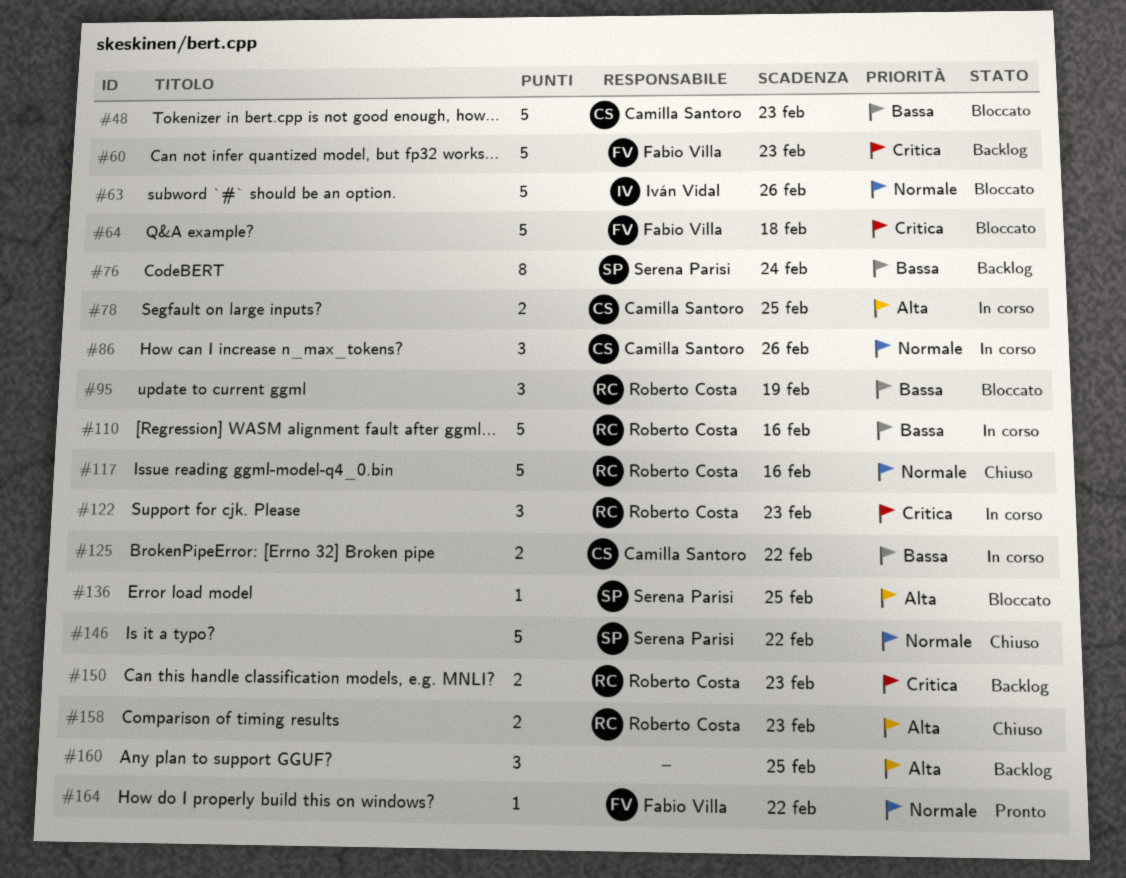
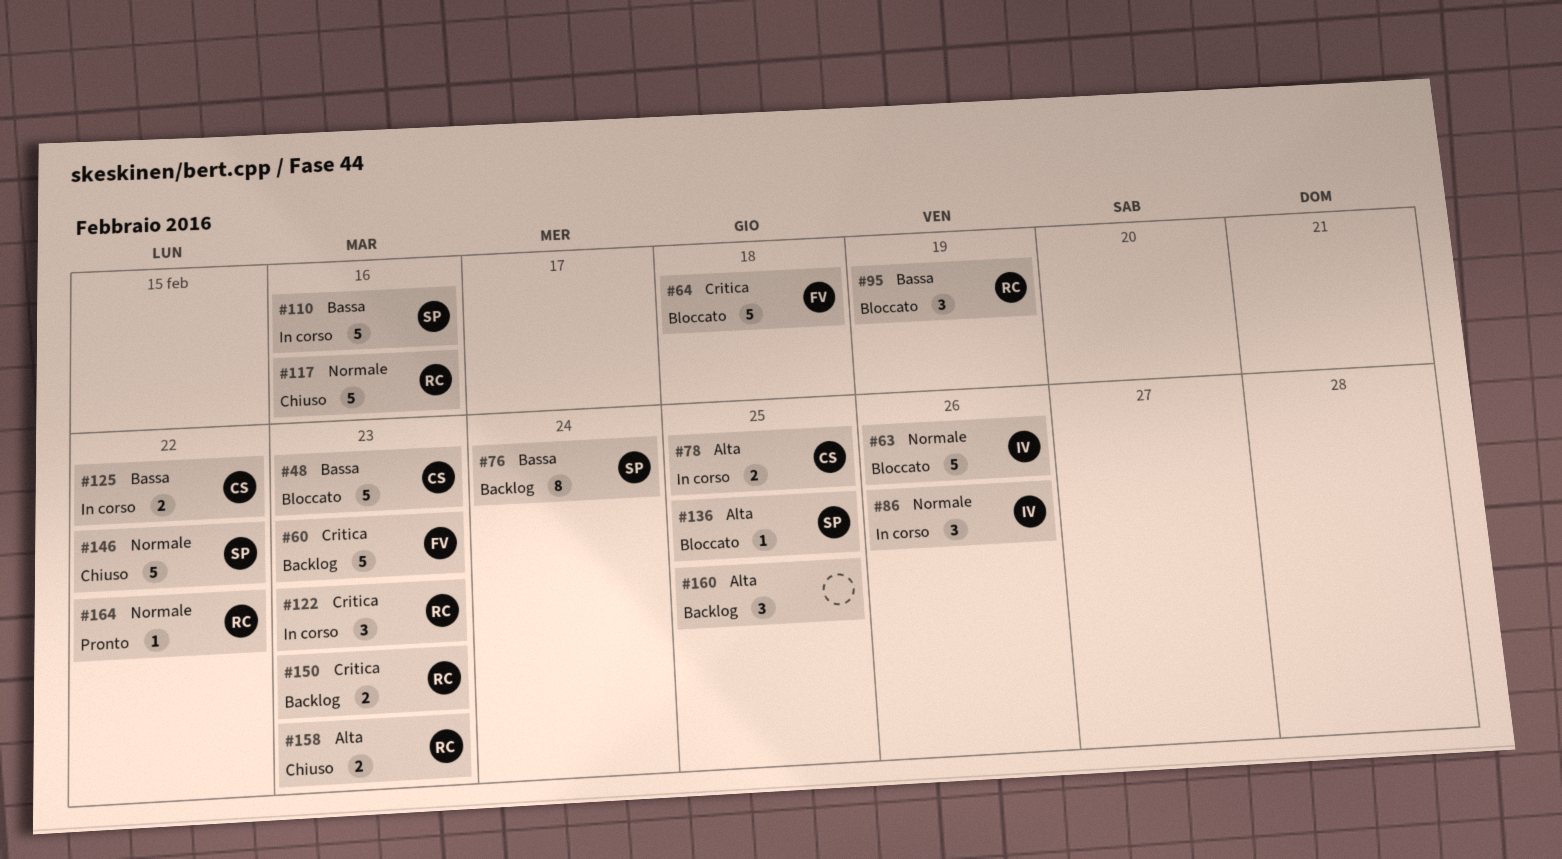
#86, owner: Camilla Santoro -> Iván Vidal
#110, owner: Roberto Costa -> Serena Parisi
#164, owner: Fabio Villa -> Roberto Costa

